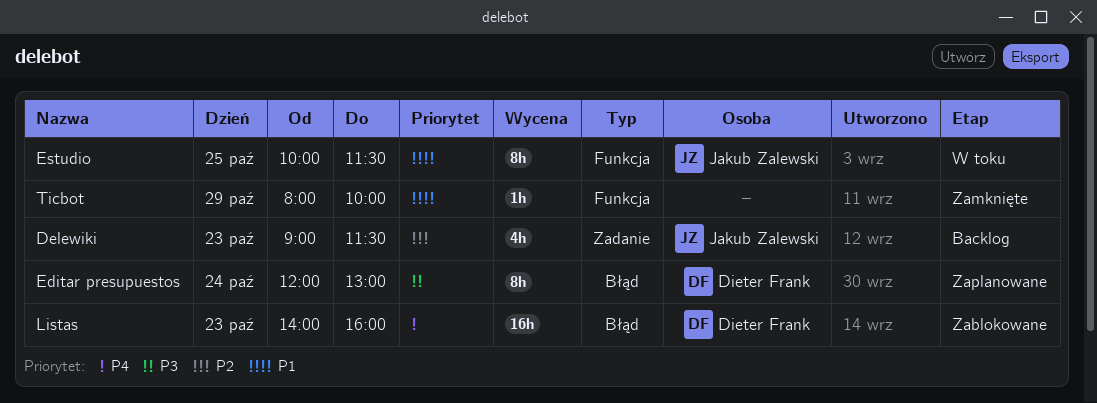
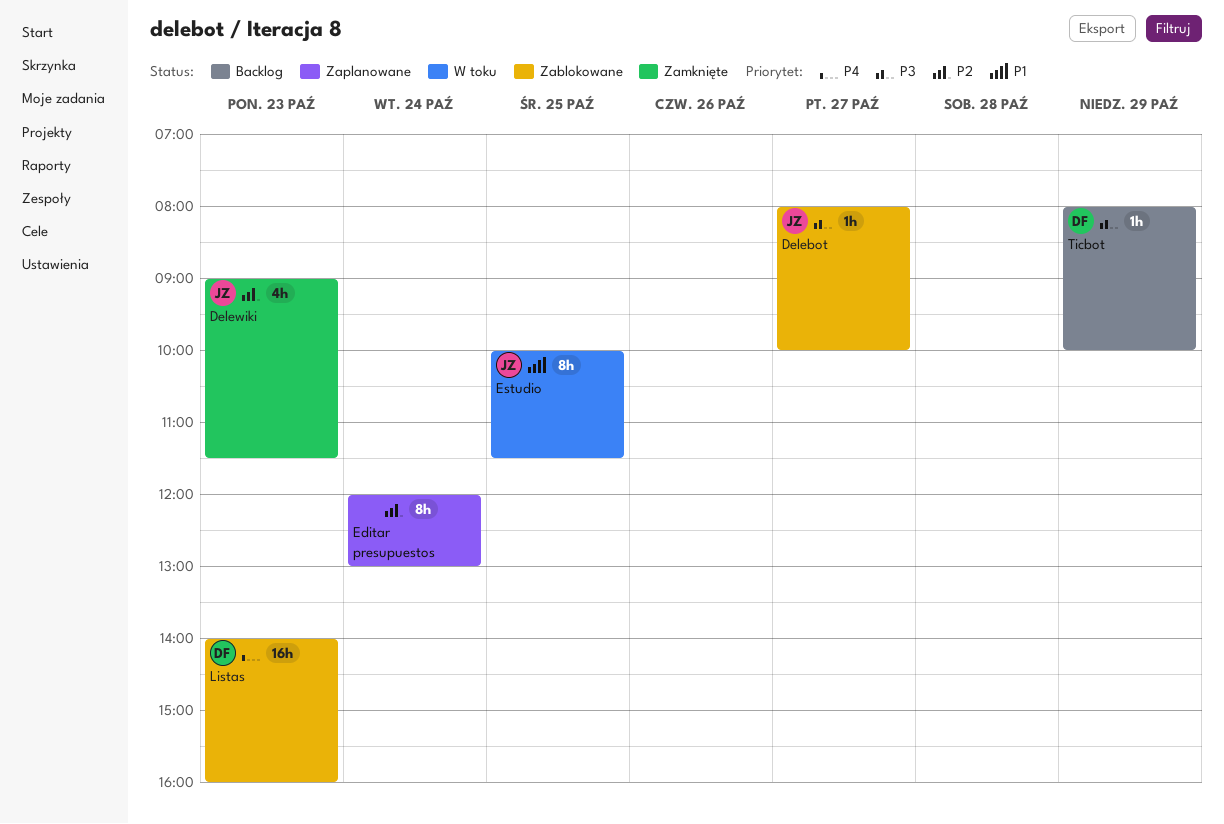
Delebot: none -> present
Delewiki, status: Backlog -> Zamknięte
Editar presupuestos, owner: Dieter Frank -> none
Editar presupuestos, priority: P3 -> P2
Ticbot, status: Zamknięte -> Backlog
Ticbot, owner: none -> Dieter Frank
Ticbot, priority: P1 -> P3

